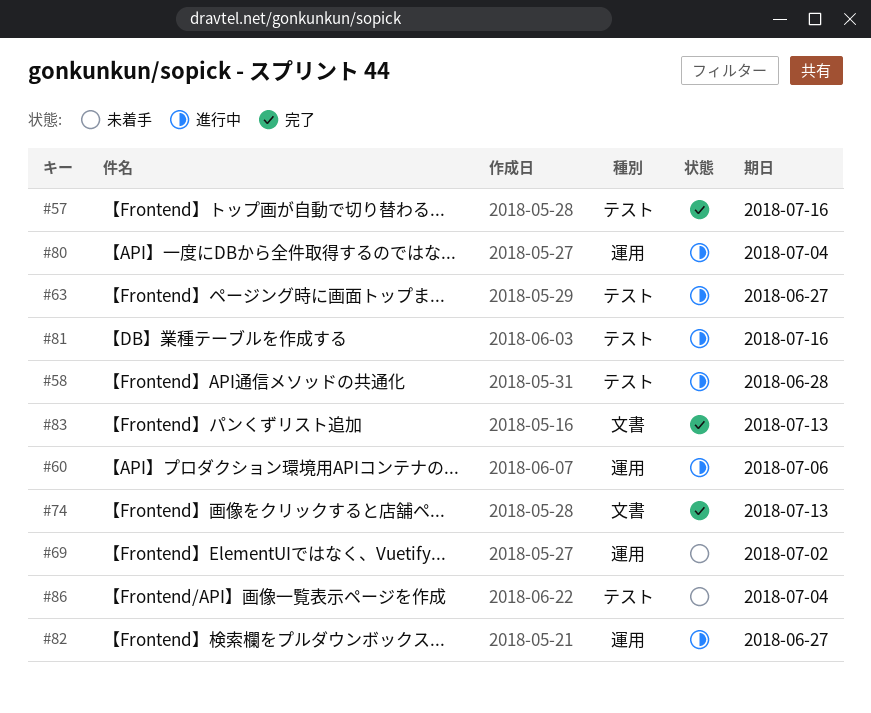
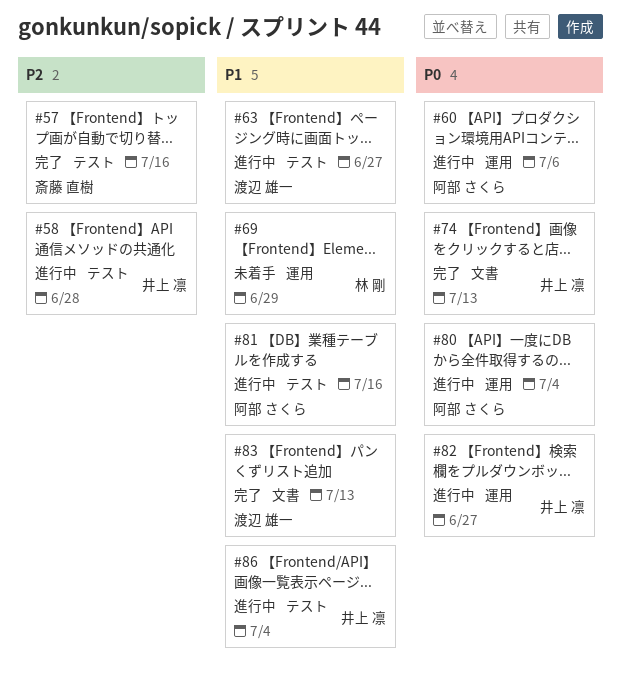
#69, due: Jul 2 -> Jun 29
#86, status: 未着手 -> 進行中

